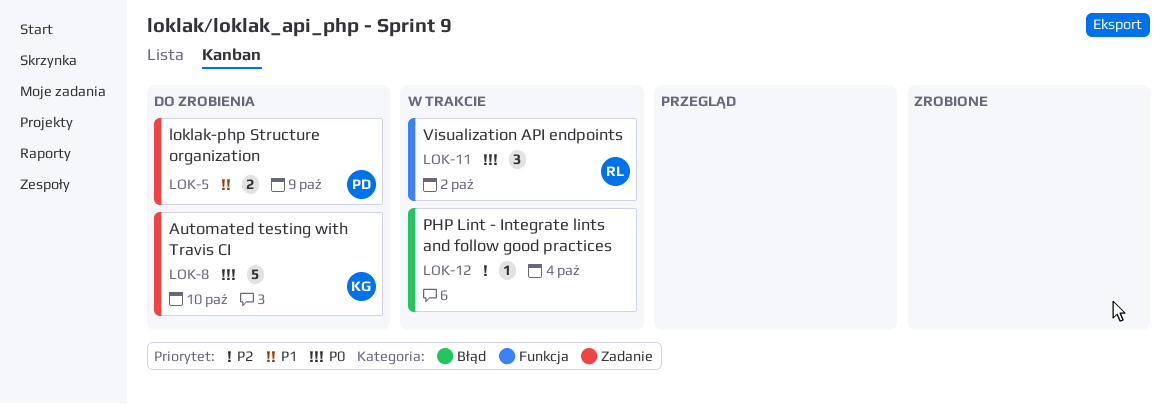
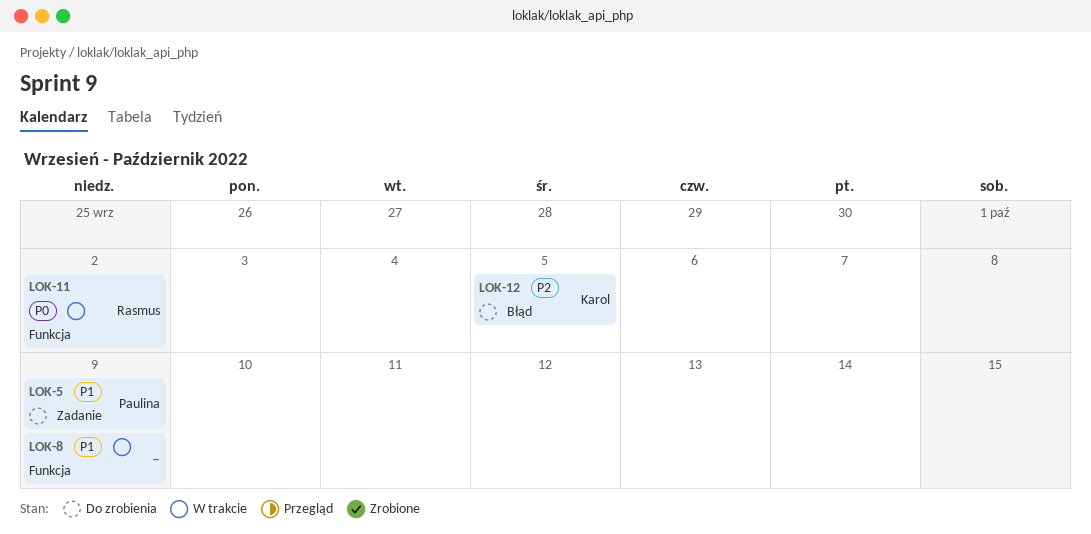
LOK-8, status: Do zrobienia -> W trakcie
LOK-8, owner: Karol -> none
LOK-8, priority: P0 -> P1
LOK-8, label: Zadanie -> Funkcja
LOK-8, due: Oct 10 -> Oct 9
LOK-12, status: W trakcie -> Do zrobienia
LOK-12, owner: none -> Karol
LOK-12, due: Oct 4 -> Oct 5

